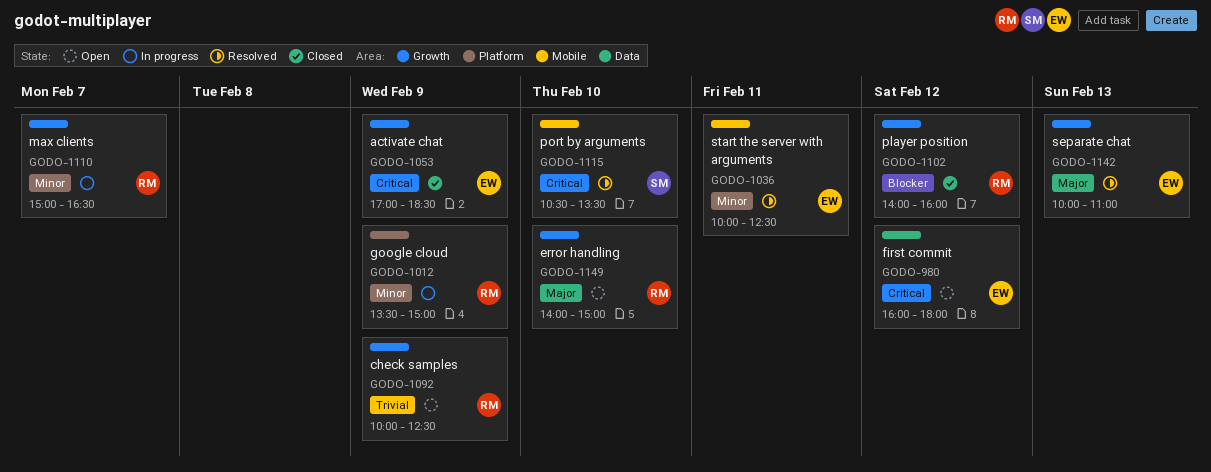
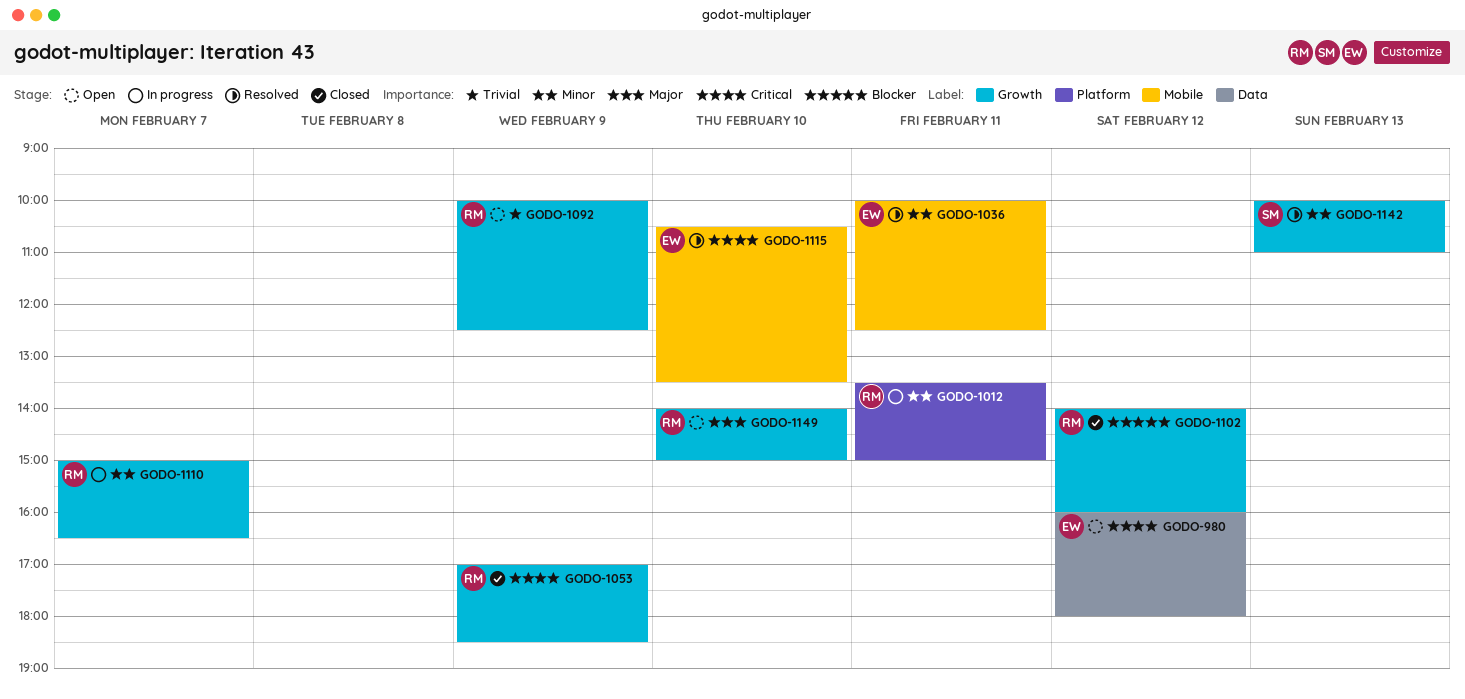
GODO-1012, day: Feb 9 -> Feb 11
GODO-1053, owner: EW -> RM
GODO-1115, owner: SM -> EW
GODO-1142, owner: EW -> SM
GODO-1142, priority: Major -> Minor

